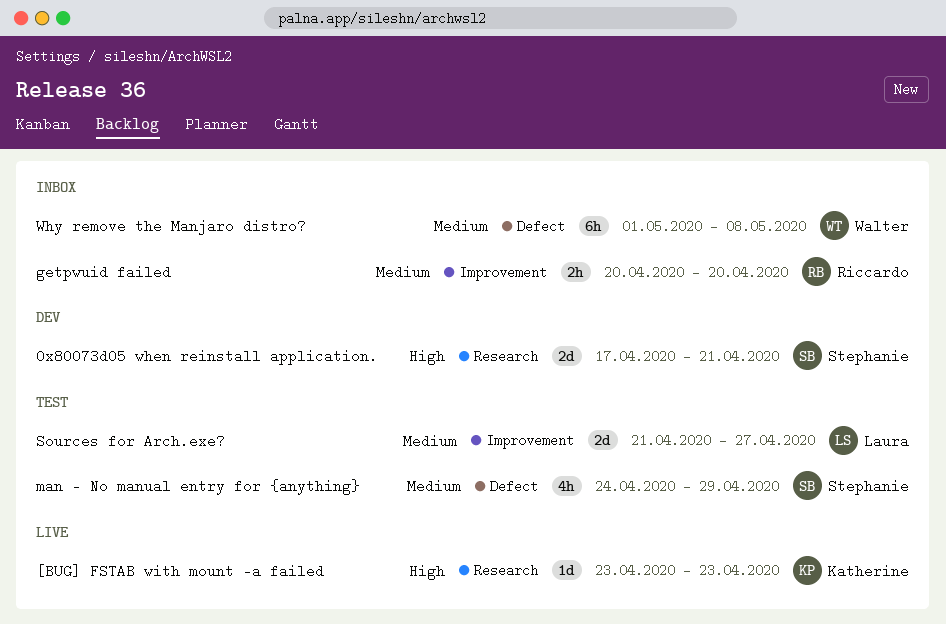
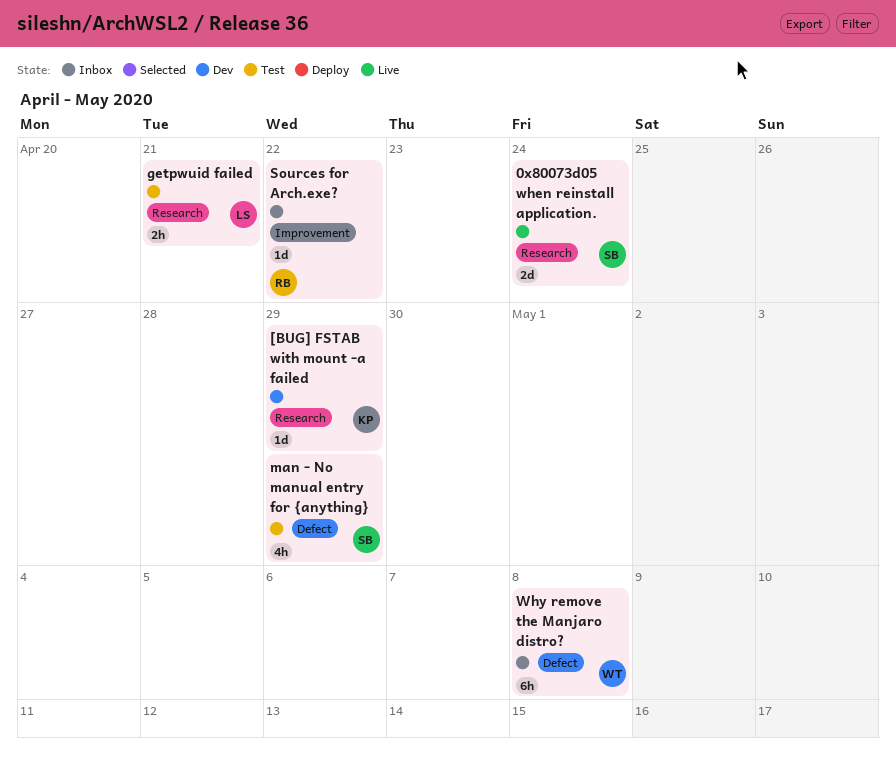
0x80073d05 when reinstall application., status: Dev -> Live
0x80073d05 when reinstall application., due: Apr 21 -> Apr 24
[BUG] FSTAB with mount -a failed, status: Live -> Dev
[BUG] FSTAB with mount -a failed, due: Apr 23 -> Apr 29
getpwuid failed, status: Inbox -> Test
getpwuid failed, owner: Riccardo -> Laura
getpwuid failed, label: Improvement -> Research
getpwuid failed, due: Apr 20 -> Apr 21
Sources for Arch.exe?, status: Test -> Inbox
Sources for Arch.exe?, owner: Laura -> Riccardo
Sources for Arch.exe?, estimate: 2d -> 1d
Sources for Arch.exe?, due: Apr 27 -> Apr 22

